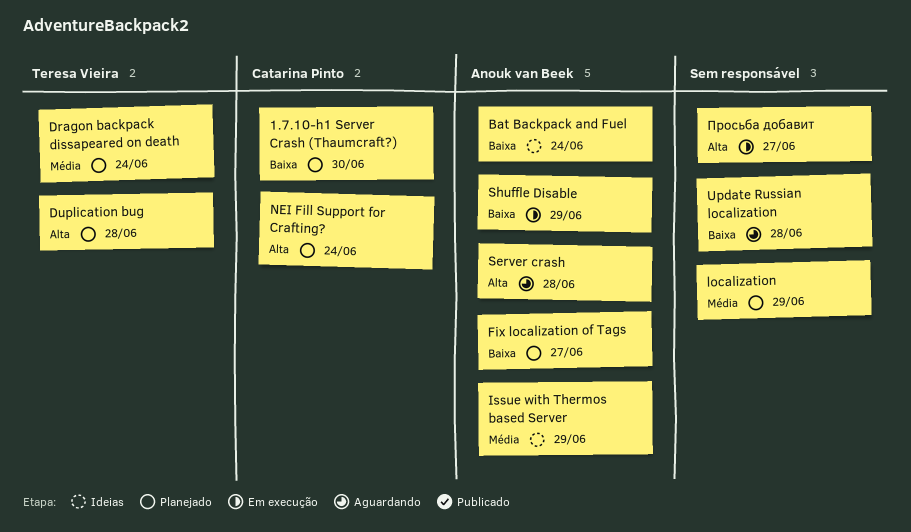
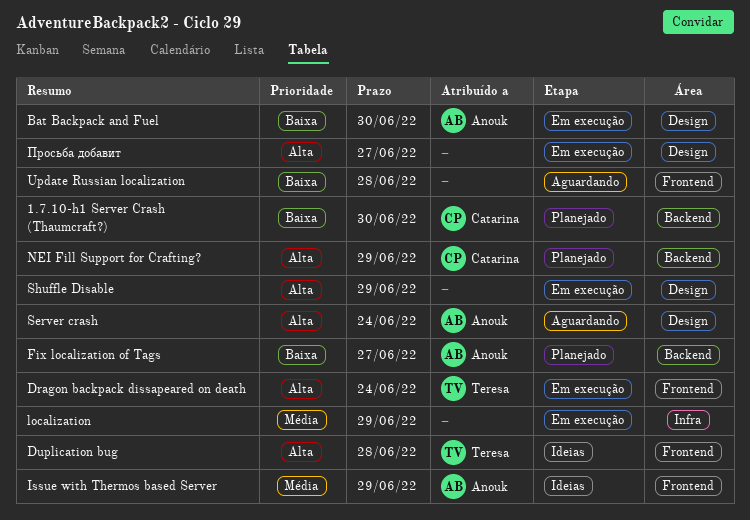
Bat Backpack and Fuel, status: Ideias -> Em execução
Bat Backpack and Fuel, due: Jun 24 -> Jun 30
Dragon backpack dissapeared on death, status: Planejado -> Em execução
Dragon backpack dissapeared on death, priority: Média -> Alta
Duplication bug, status: Planejado -> Ideias
localization, status: Planejado -> Em execução
NEI Fill Support for Crafting?, due: Jun 24 -> Jun 29
Server crash, due: Jun 28 -> Jun 24
Shuffle Disable, owner: Anouk van Beek -> none
Shuffle Disable, priority: Baixa -> Alta

